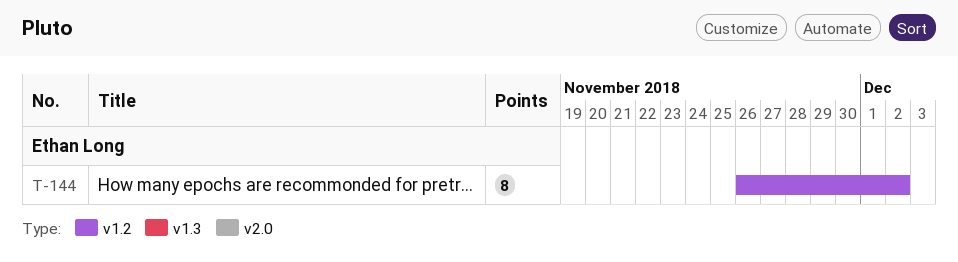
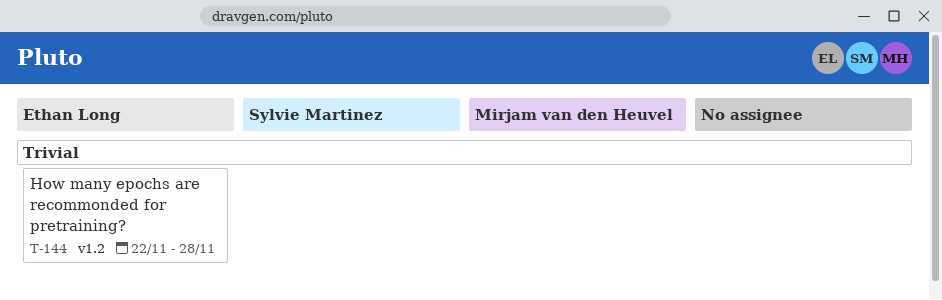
T-144, start: Nov 26 -> Nov 22
T-144, due: Dec 2 -> Nov 28

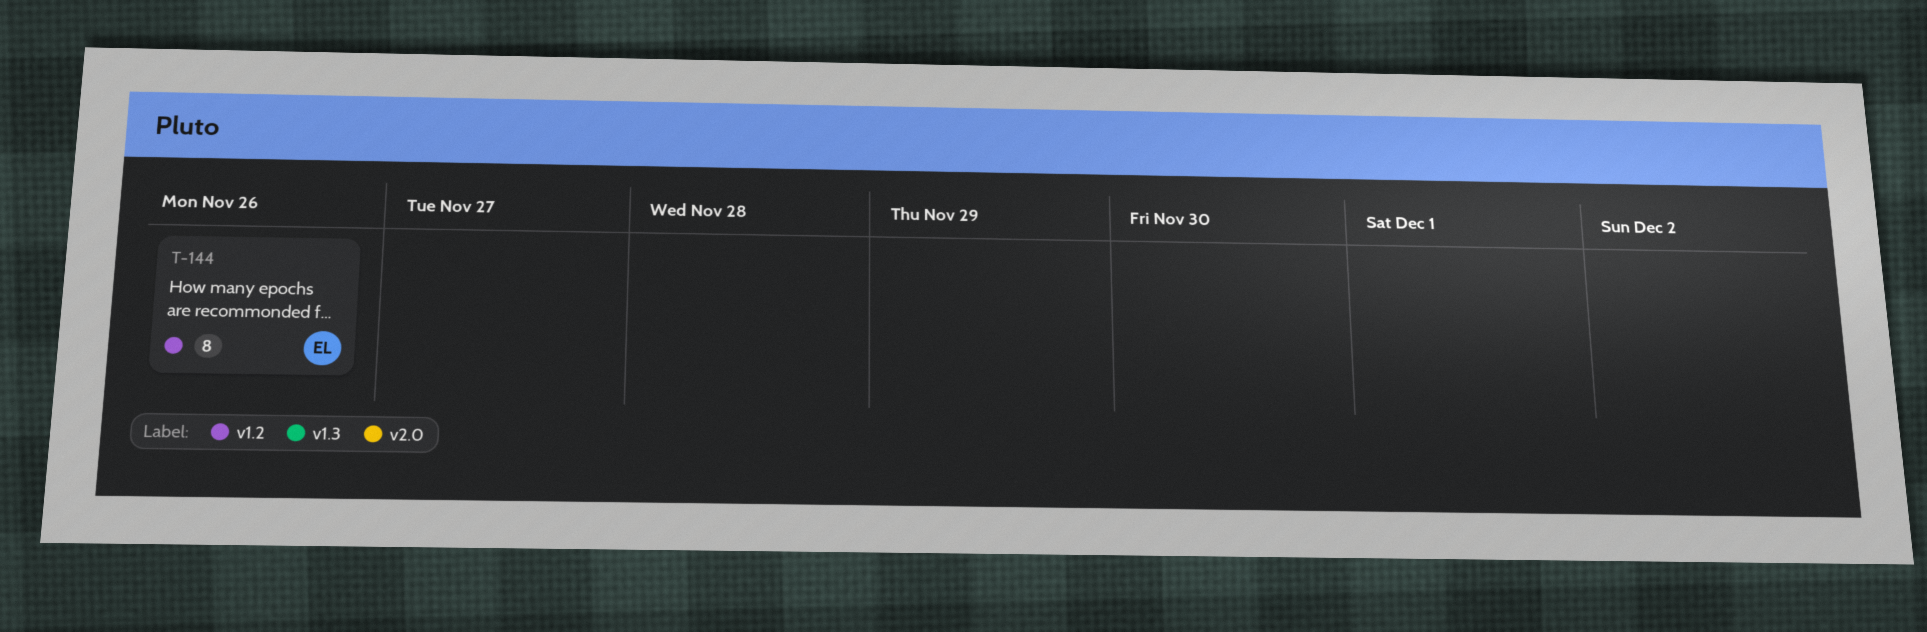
T-144, due: Nov 28 -> Nov 26

